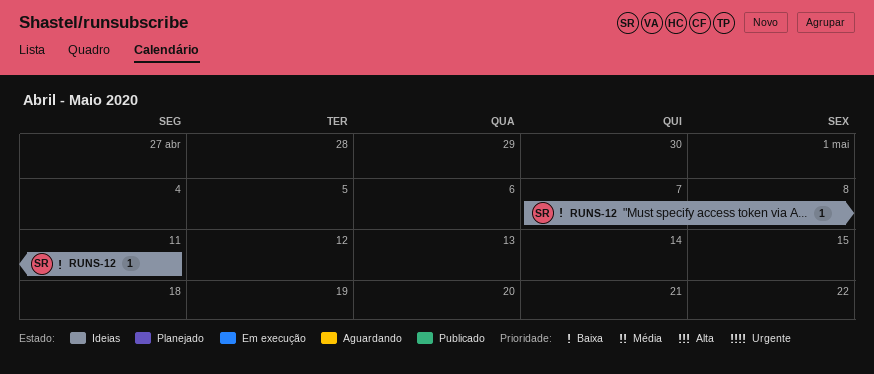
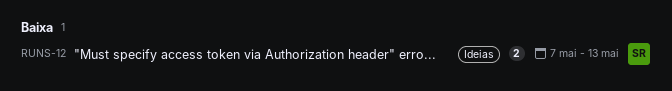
RUNS-12, estimate: 1 -> 2
RUNS-12, due: May 11 -> May 13

